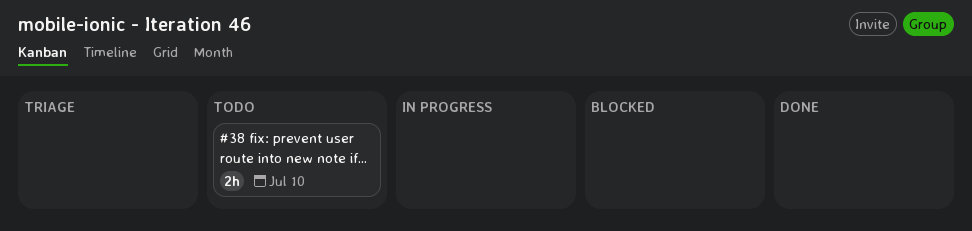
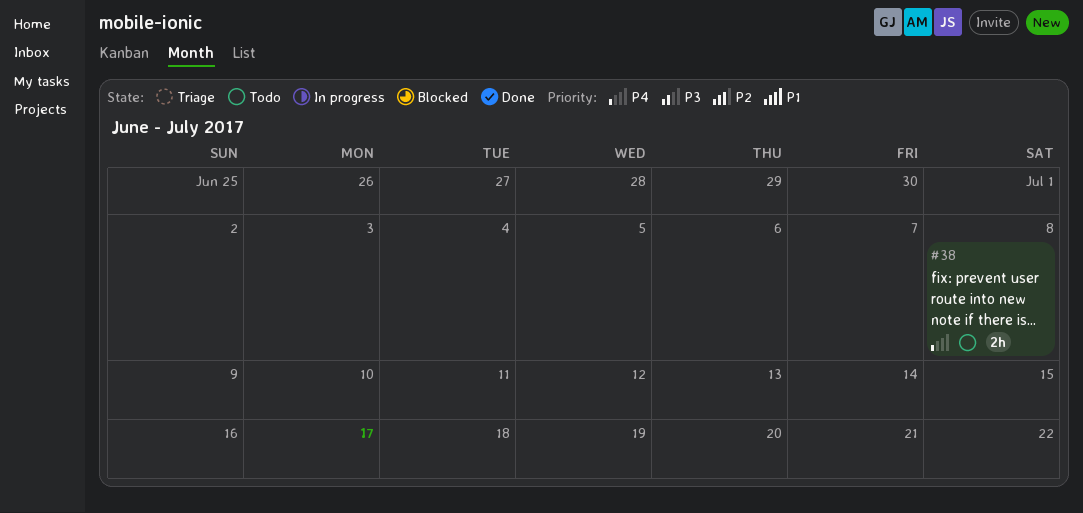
#38, due: Jul 10 -> Jul 8

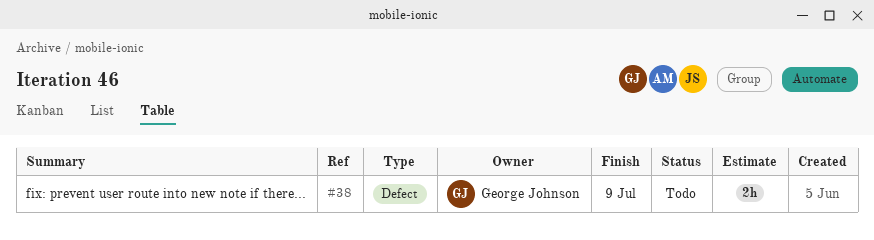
#38, due: Jul 8 -> Jul 9

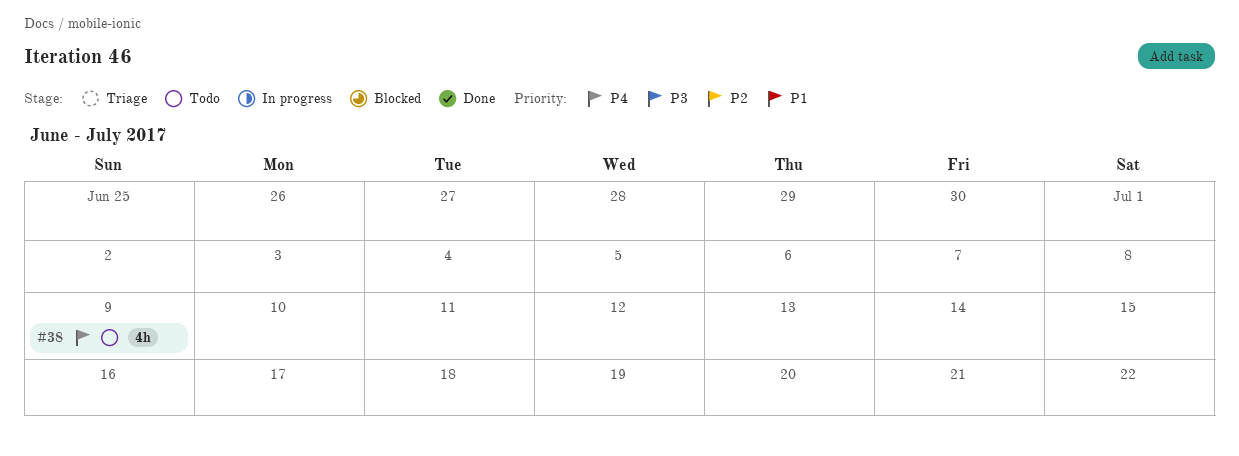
#38, estimate: 2h -> 4h

